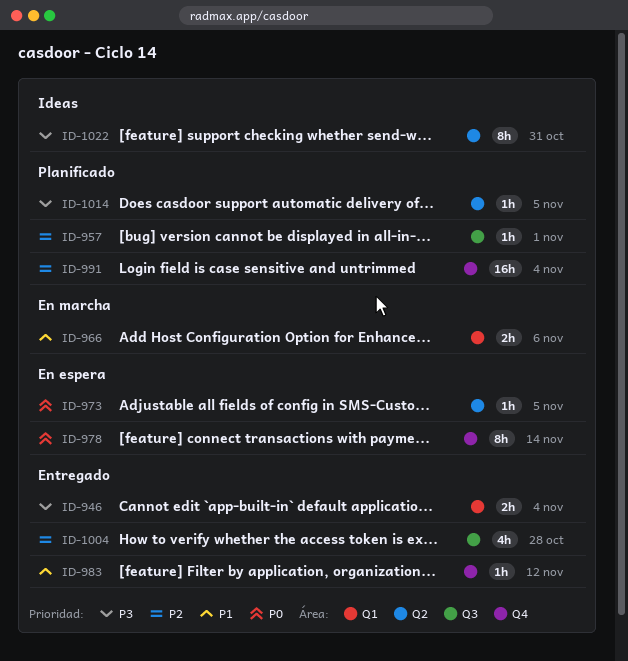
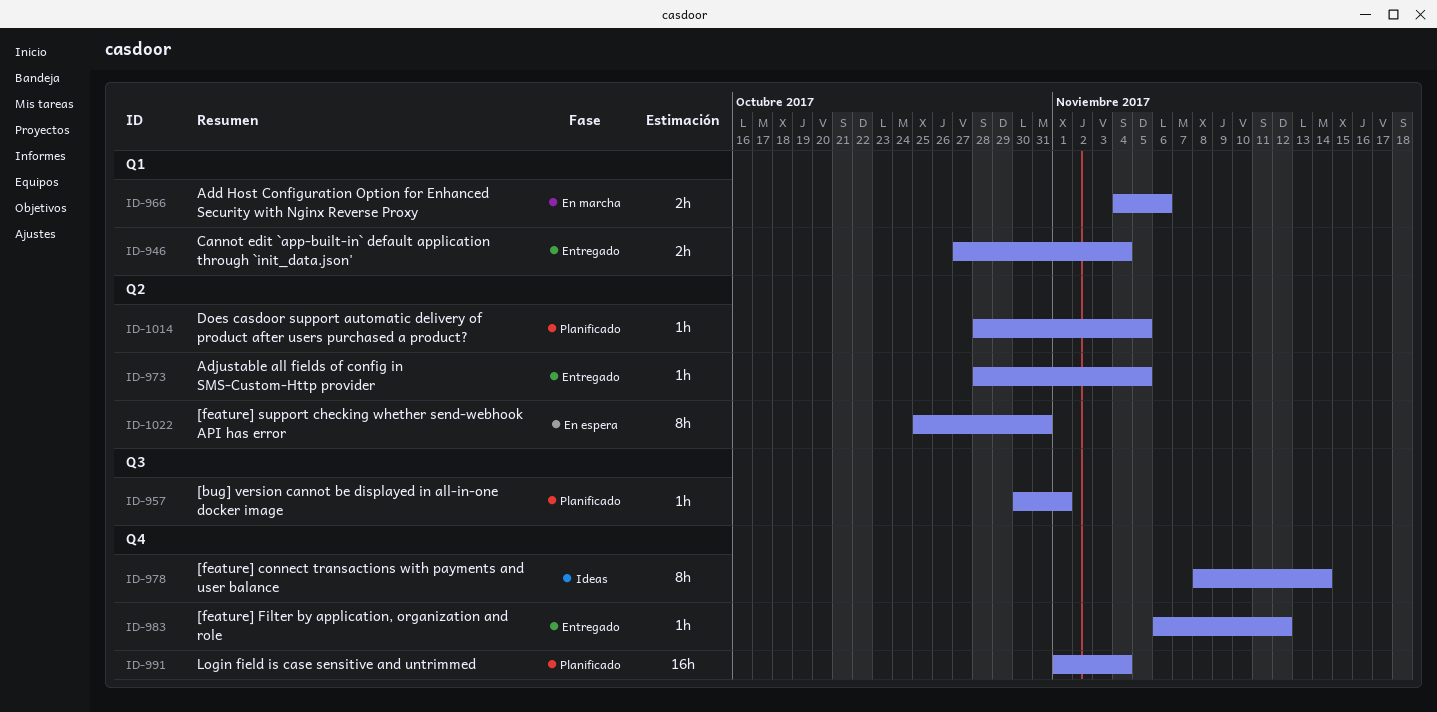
ID-973, status: En espera -> Entregado
ID-978, status: En espera -> Ideas
ID-1004: present -> none
ID-1022, status: Ideas -> En espera

